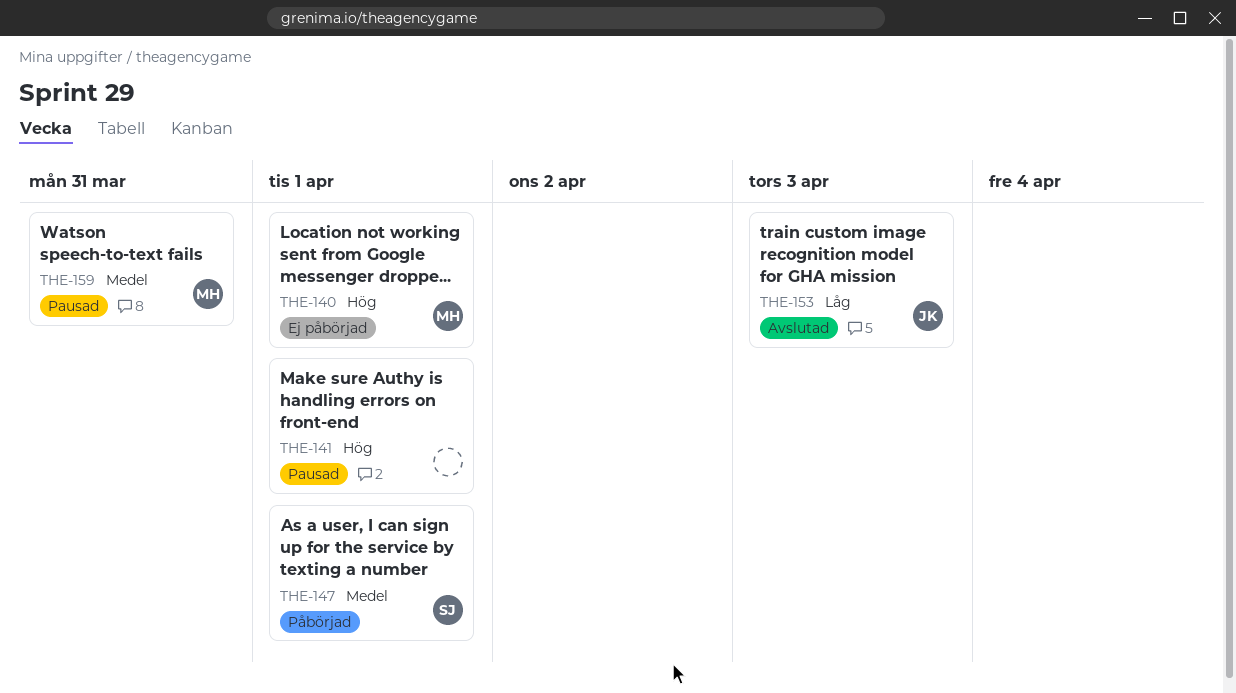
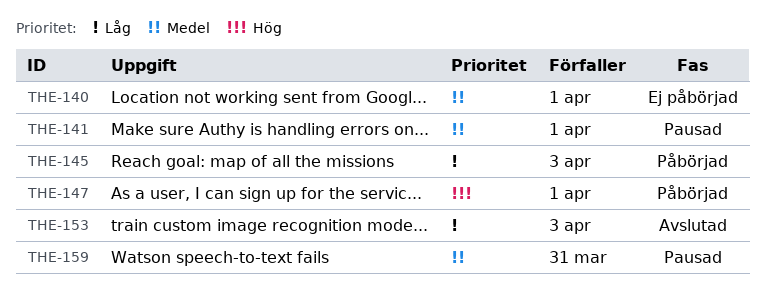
THE-140, priority: Hög -> Medel
THE-141, priority: Hög -> Medel
THE-145: none -> present
THE-147, priority: Medel -> Hög

